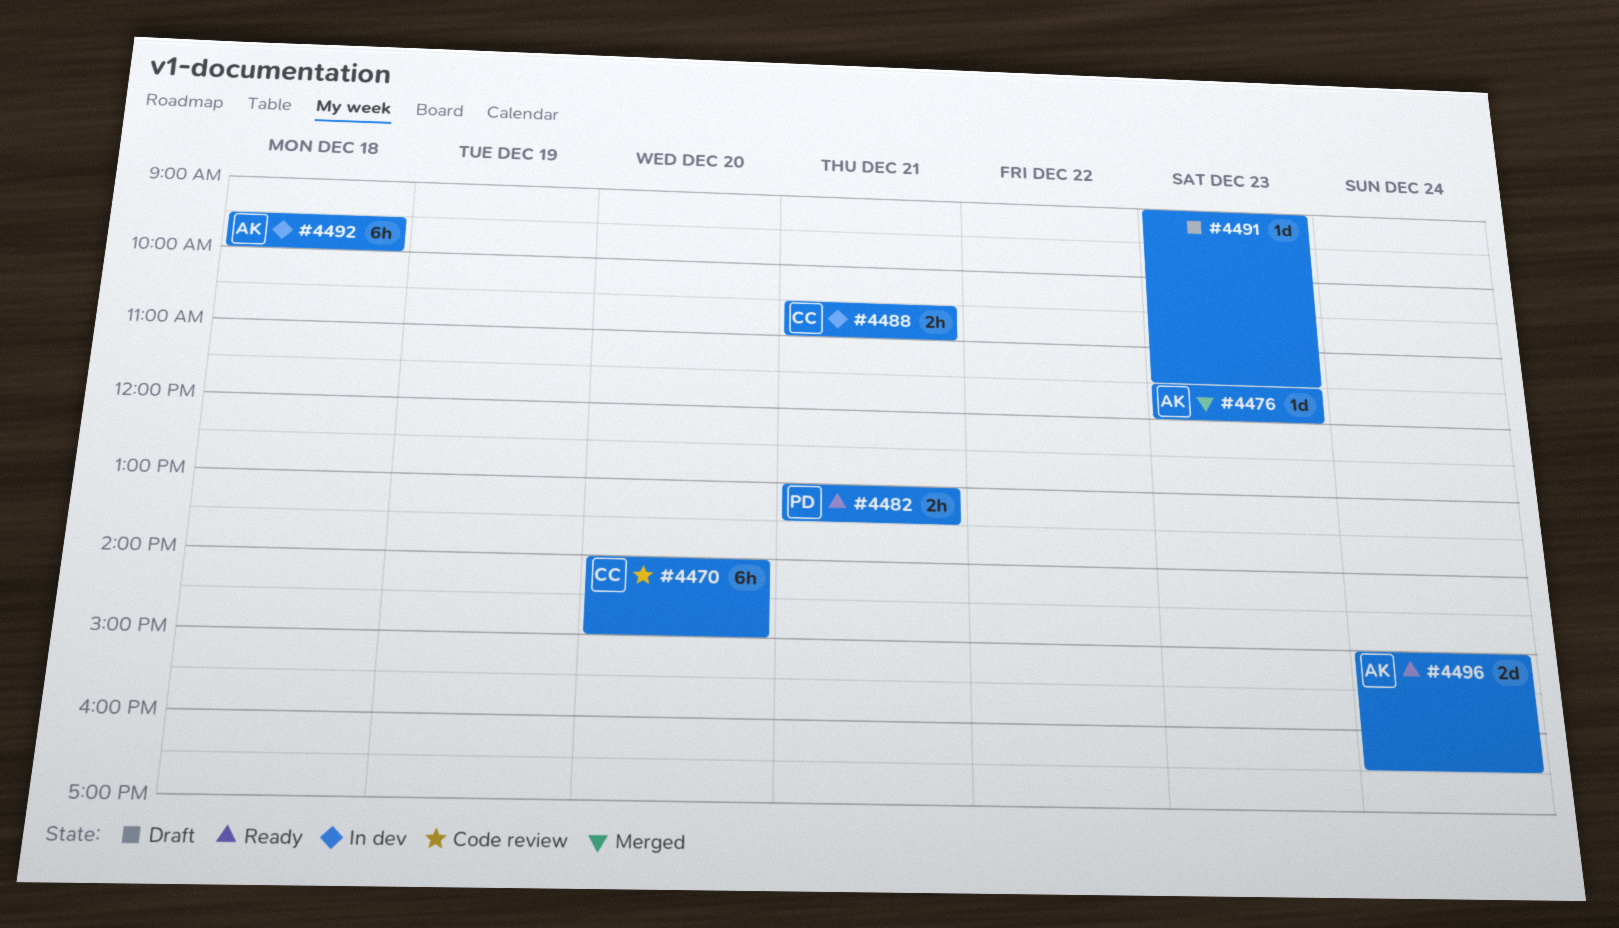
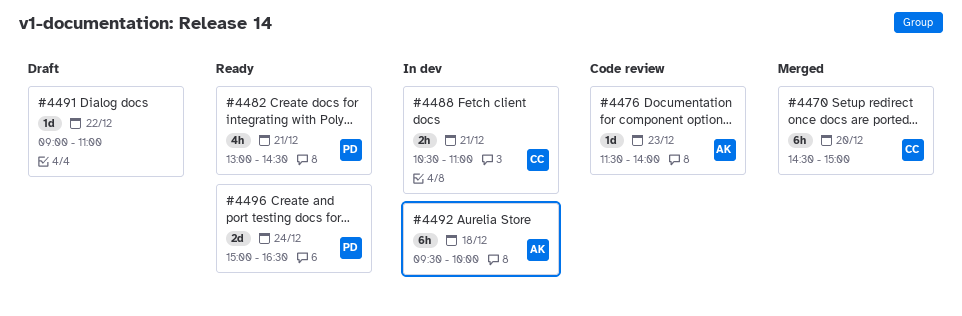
#4470, status: Code review -> Merged
#4470, begins: 14:00 -> 14:30
#4476, status: Merged -> Code review
#4476, ends: 12:00 -> 14:00
#4482, estimate: 2h -> 4h
#4482, ends: 13:30 -> 14:30
#4491, day: Dec 23 -> Dec 22
#4491, ends: 11:30 -> 11:00
#4496, owner: AK -> PD

